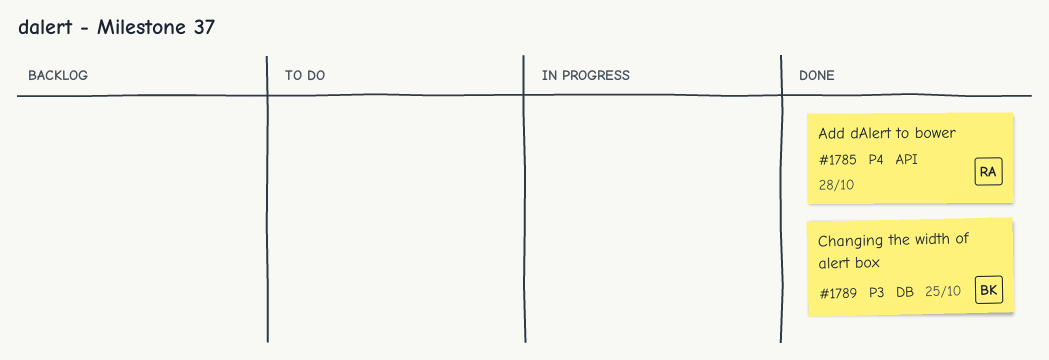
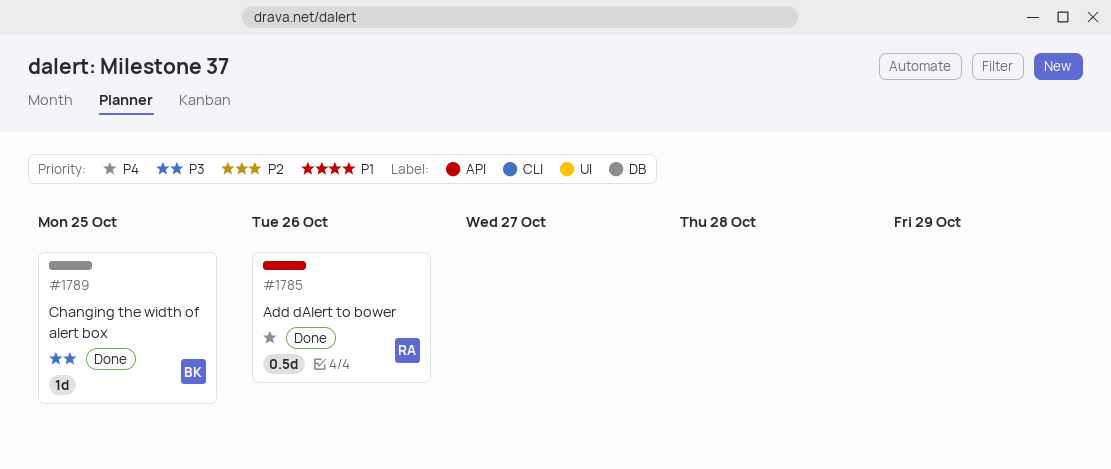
#1785, due: Oct 28 -> Oct 26

